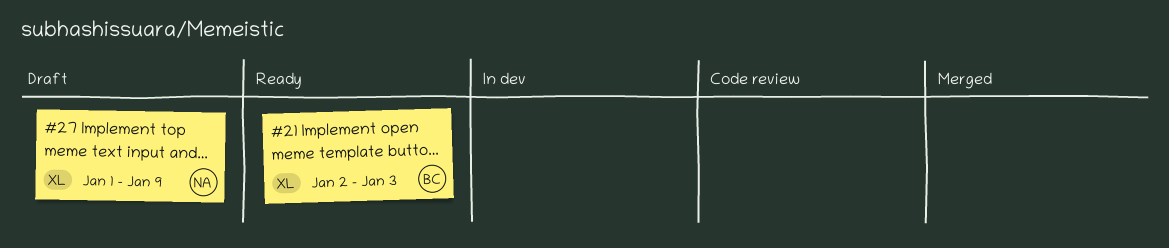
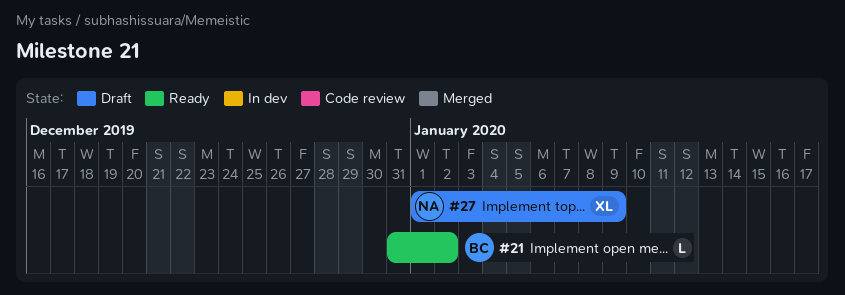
#21, estimate: XL -> L
#21, start: Jan 2 -> Dec 31
#21, due: Jan 3 -> Jan 2

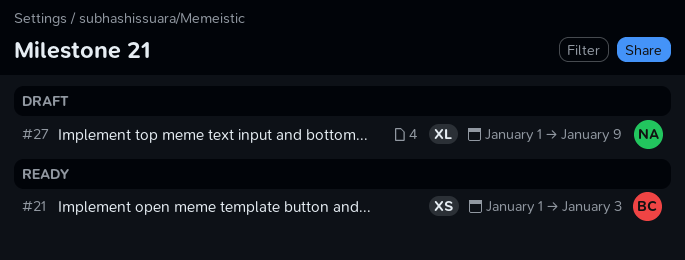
#21, estimate: L -> XS
#21, start: Dec 31 -> Jan 1
#21, due: Jan 2 -> Jan 3

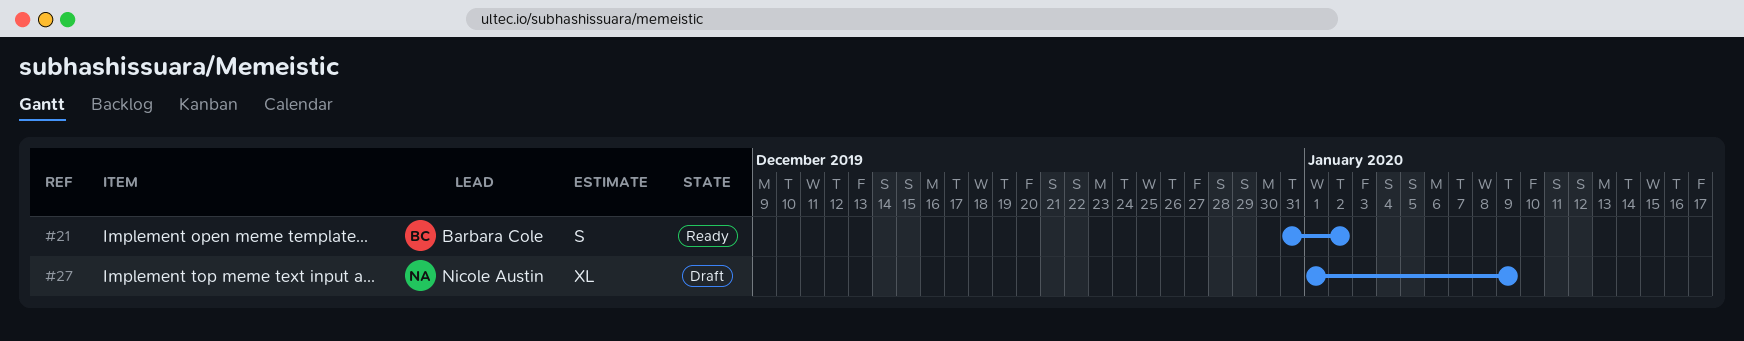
#21, estimate: XS -> S
#21, start: Jan 1 -> Dec 31
#21, due: Jan 3 -> Jan 2

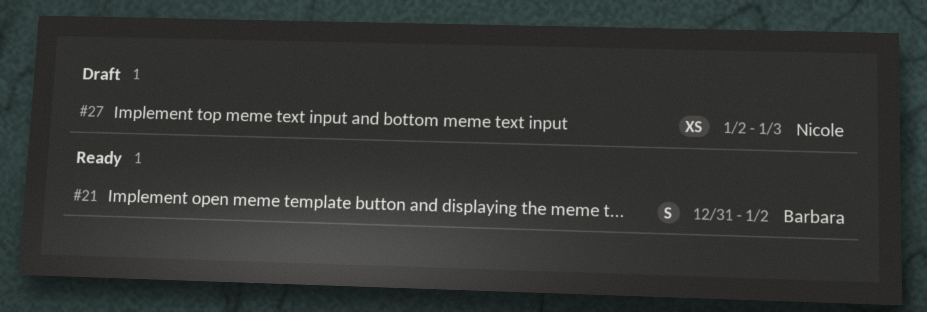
#27, estimate: XL -> XS
#27, start: Jan 1 -> Jan 2
#27, due: Jan 9 -> Jan 3

